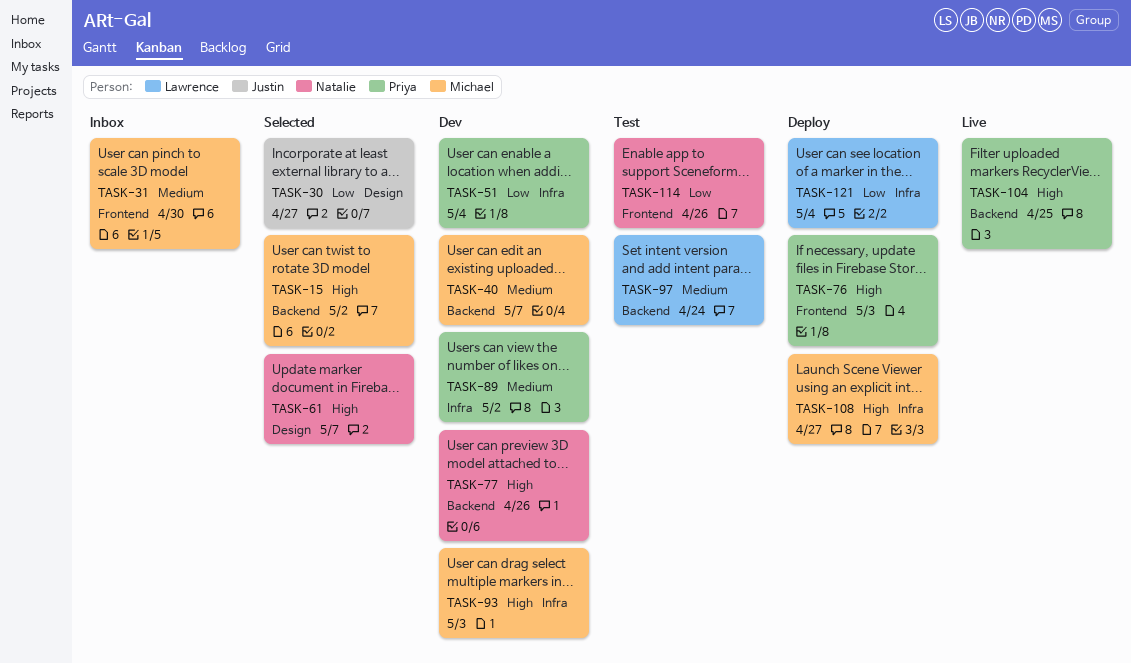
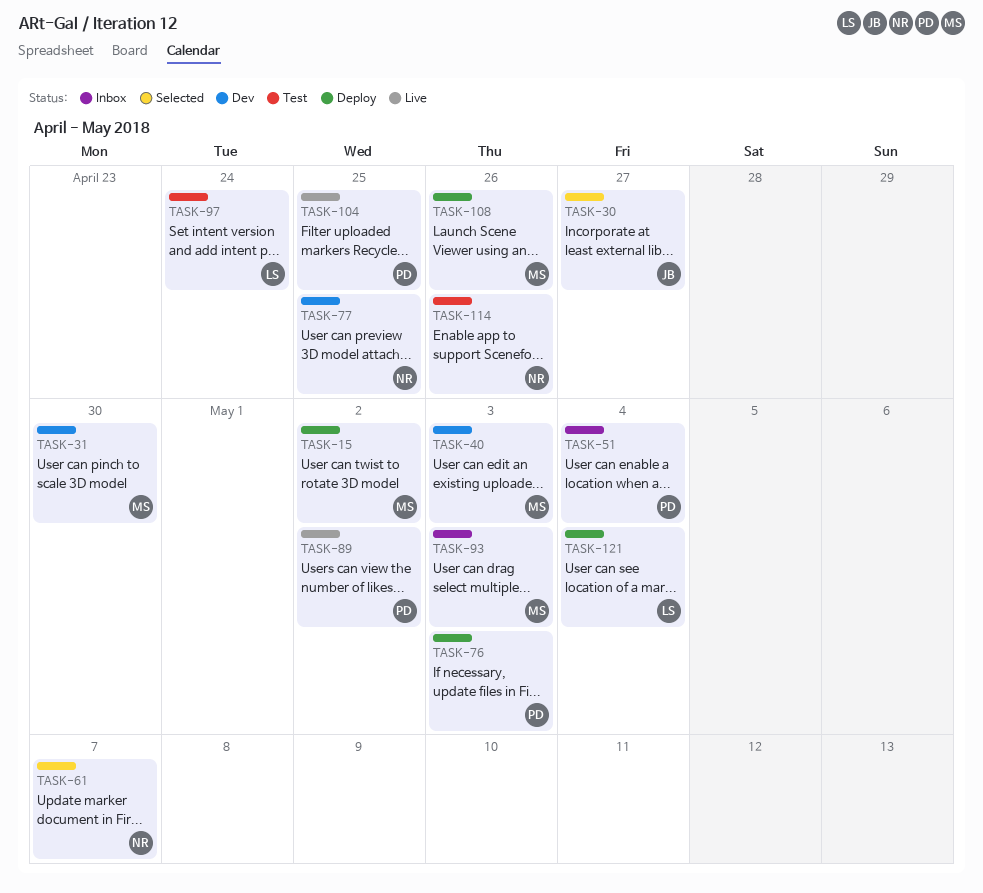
TASK-15, status: Selected -> Deploy
TASK-31, status: Inbox -> Dev
TASK-40, due: May 7 -> May 3
TASK-51, status: Dev -> Inbox
TASK-77, due: Apr 26 -> Apr 25
TASK-89, status: Dev -> Live
TASK-93, status: Dev -> Inbox
TASK-108, due: Apr 27 -> Apr 26

